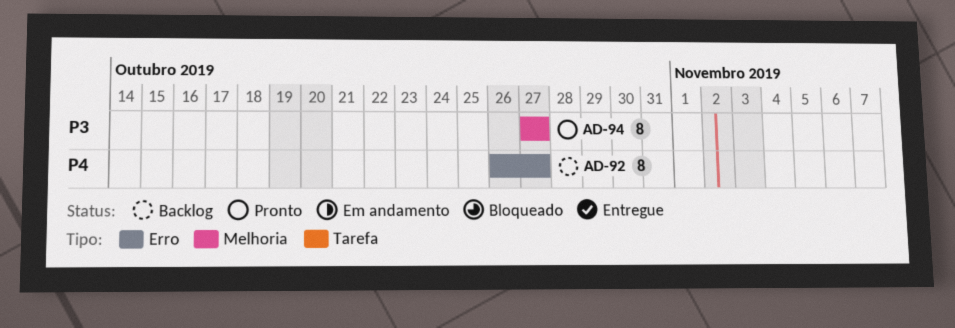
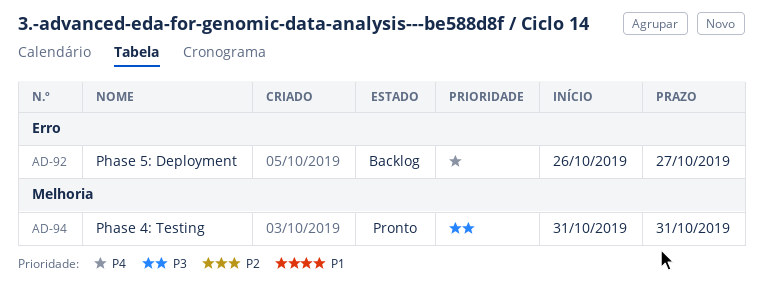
AD-94, start: Oct 27 -> Oct 31
AD-94, due: Oct 27 -> Oct 31

